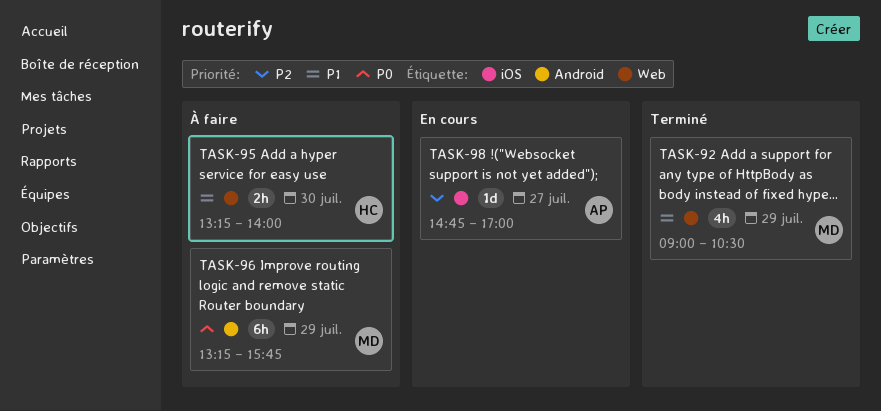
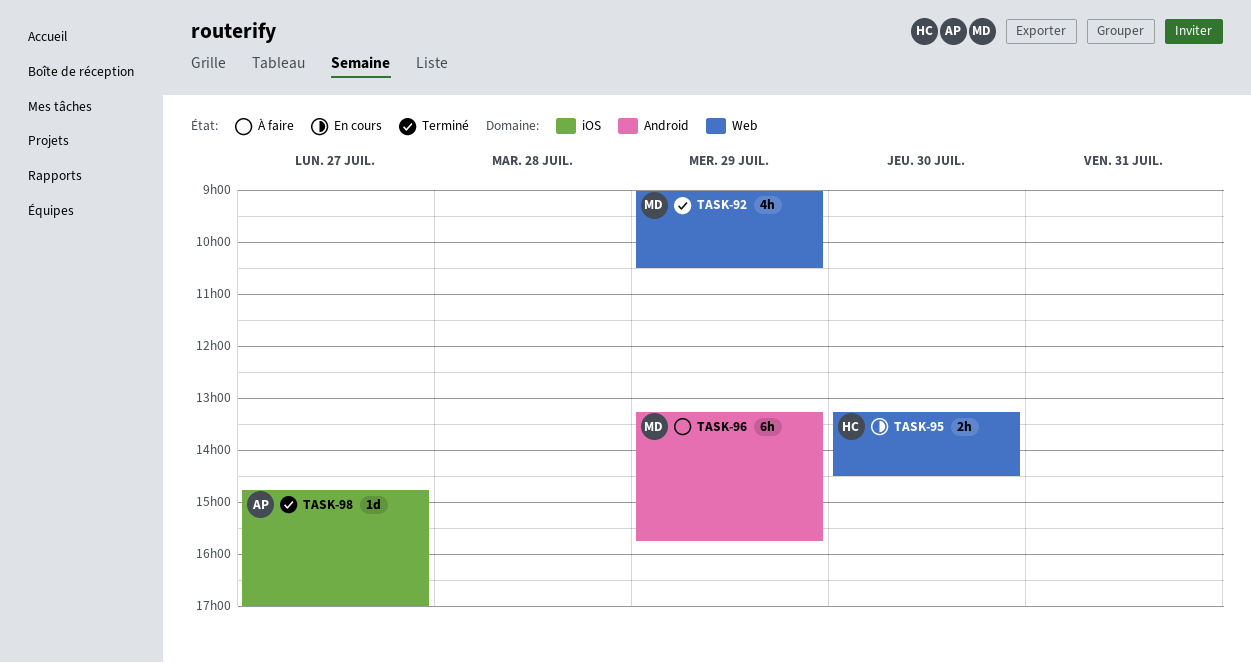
TASK-95, status: À faire -> En cours
TASK-95, ends: 14:00 -> 14:30
TASK-98, status: En cours -> Terminé

